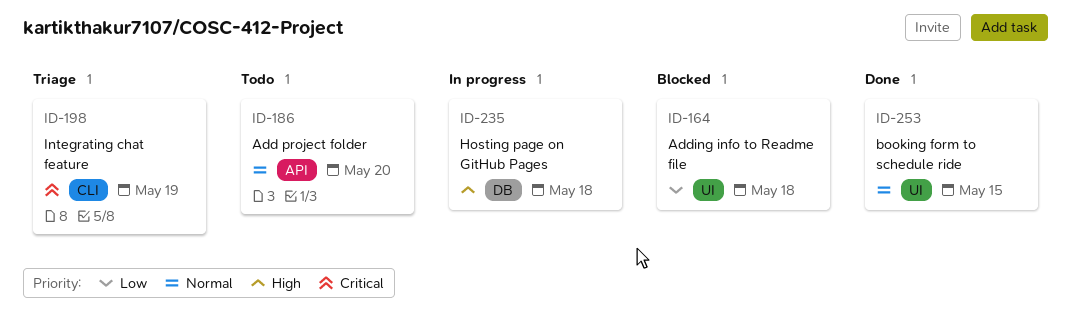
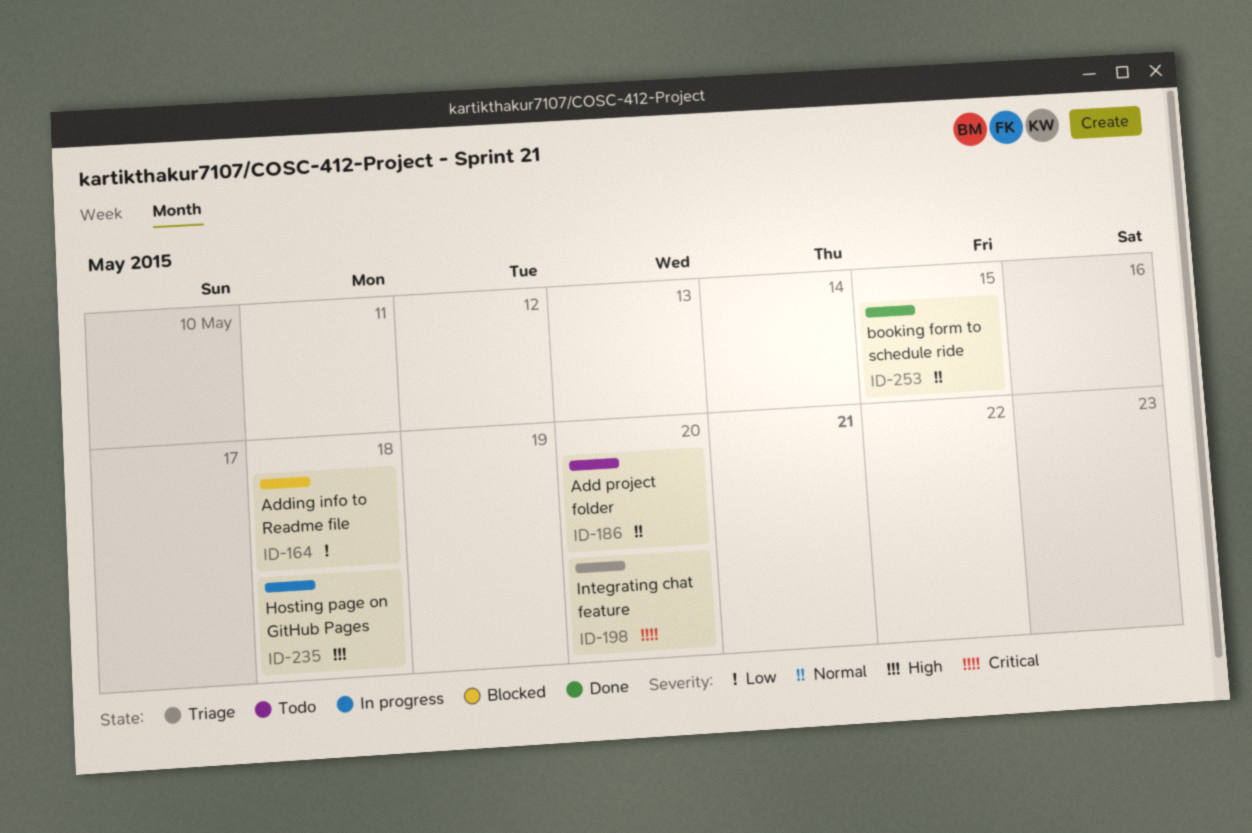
ID-198, due: May 19 -> May 20

